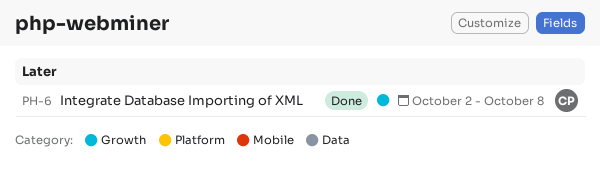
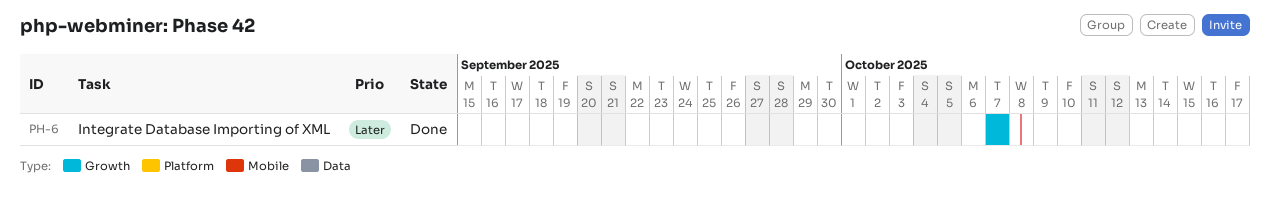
PH-6, start: Oct 2 -> Oct 7
PH-6, due: Oct 8 -> Oct 7

